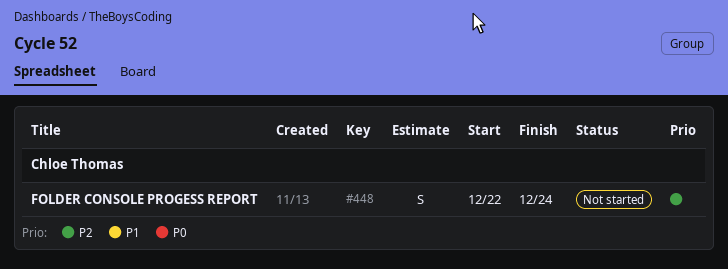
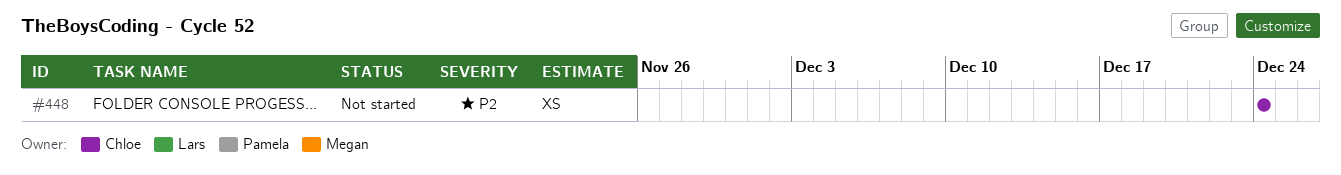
#448, estimate: S -> XS
#448, start: Dec 22 -> Dec 24

